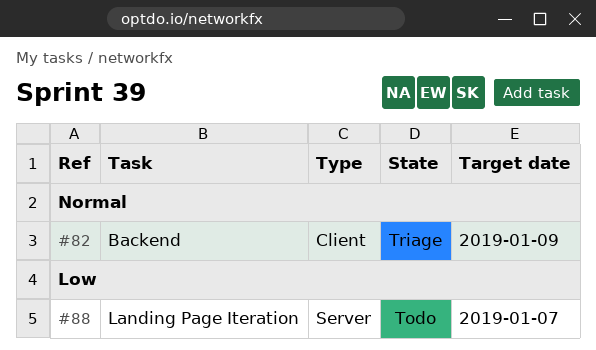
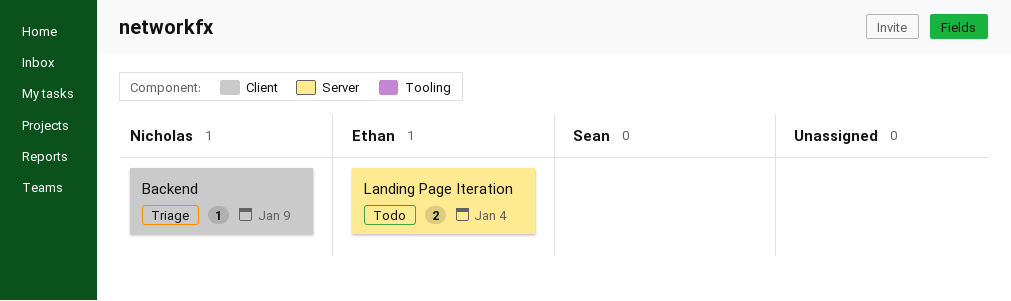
Landing Page Iteration, due: Jan 7 -> Jan 4

